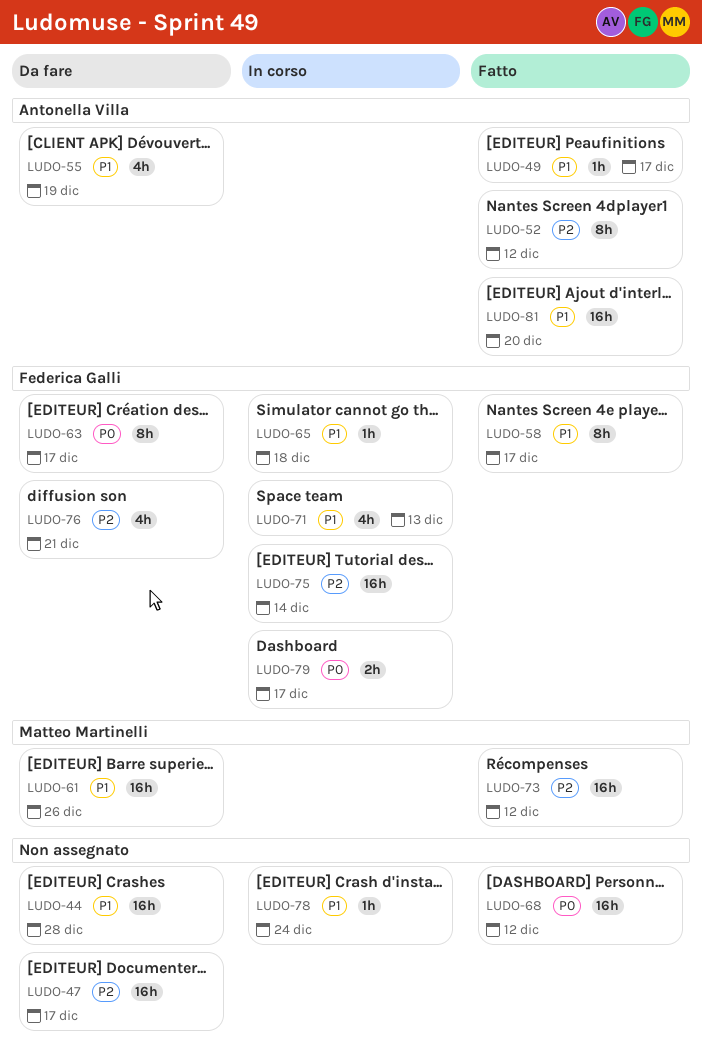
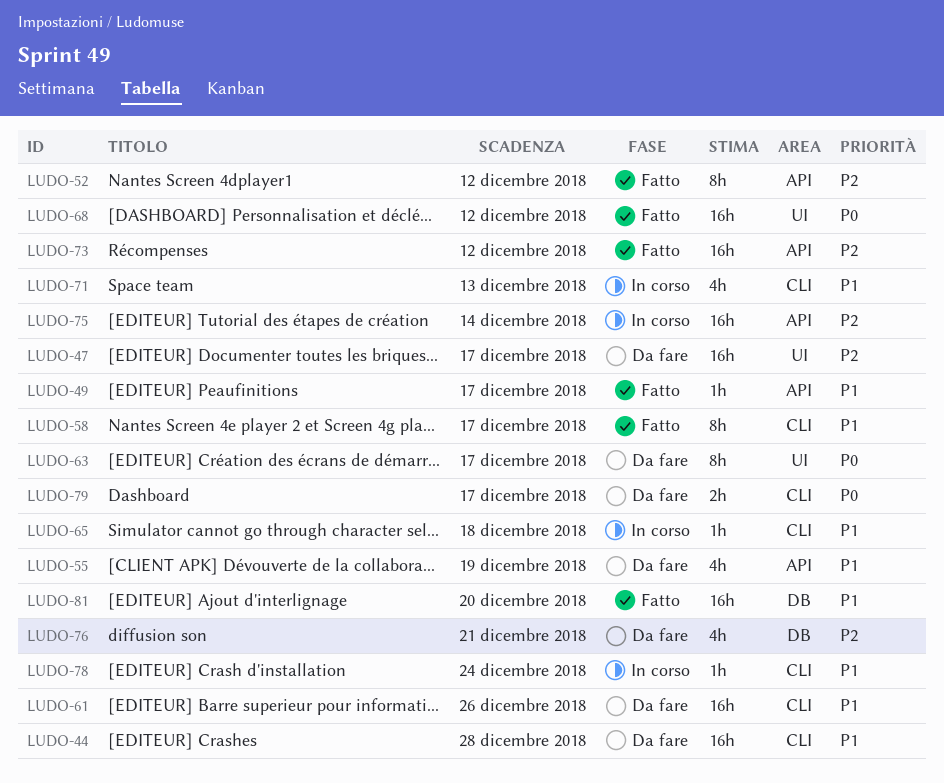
LUDO-79, status: In corso -> Da fare

